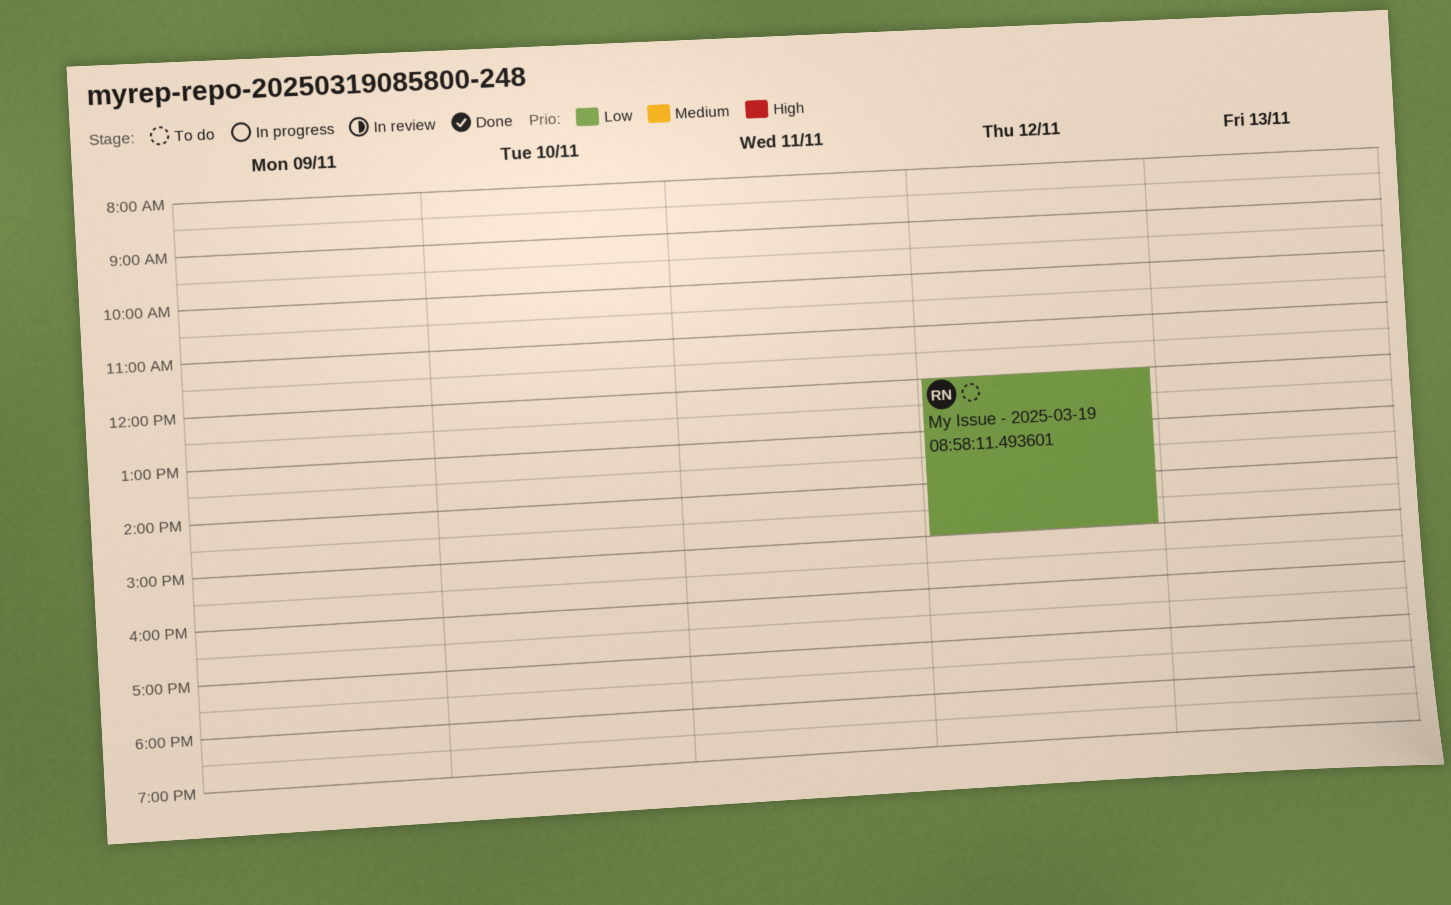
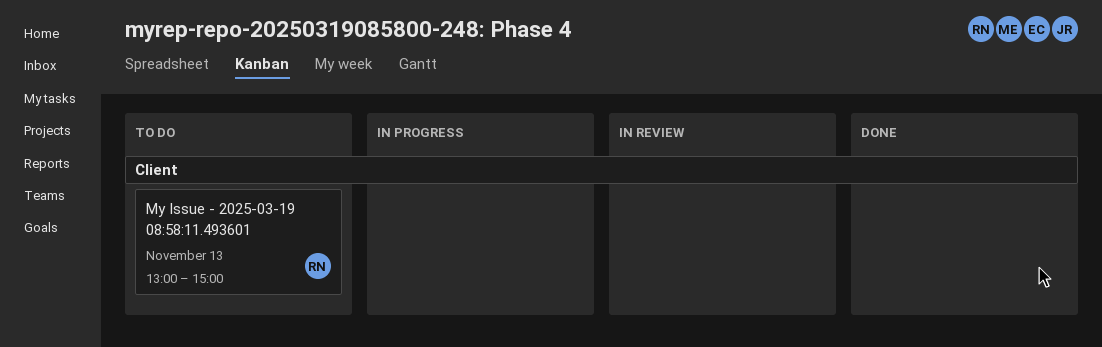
My Issue - 2025-03-19 08:58:11.493601, day: Nov 12 -> Nov 13
My Issue - 2025-03-19 08:58:11.493601, begins: 12:00 -> 13:00

